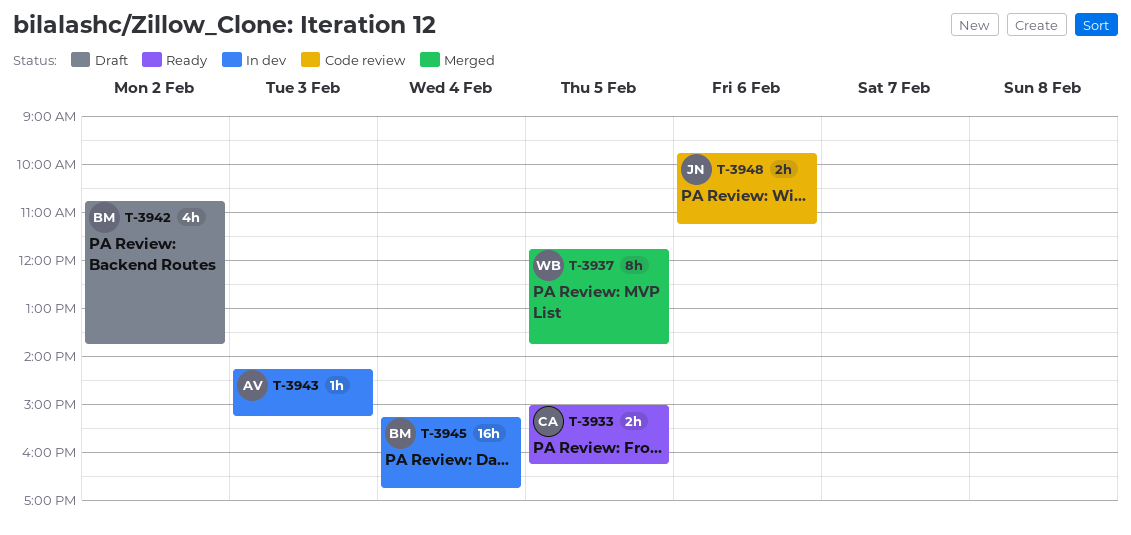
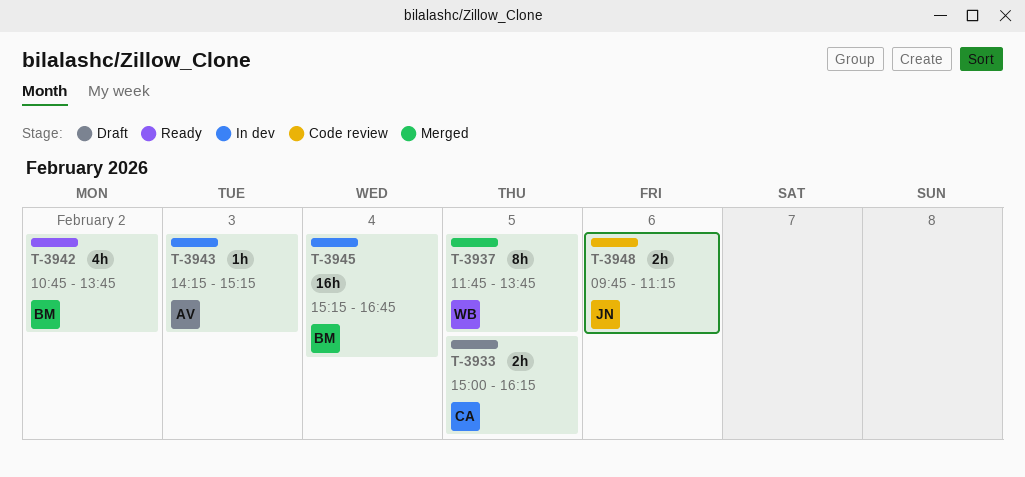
T-3933, status: Ready -> Draft
T-3942, status: Draft -> Ready

